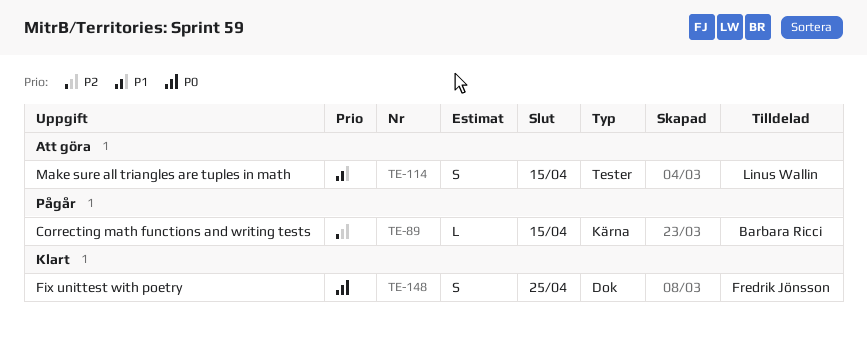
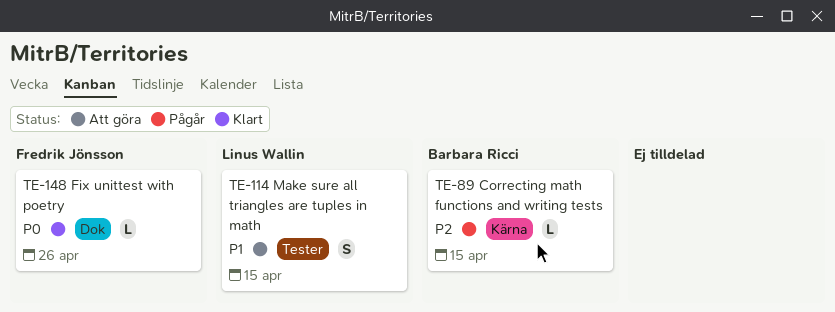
TE-148, estimate: S -> L
TE-148, due: Apr 25 -> Apr 26

